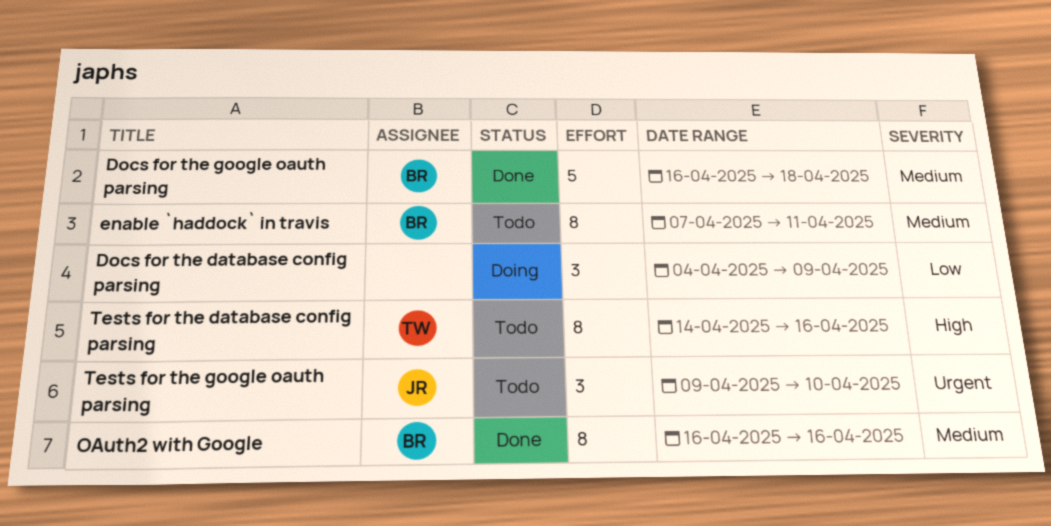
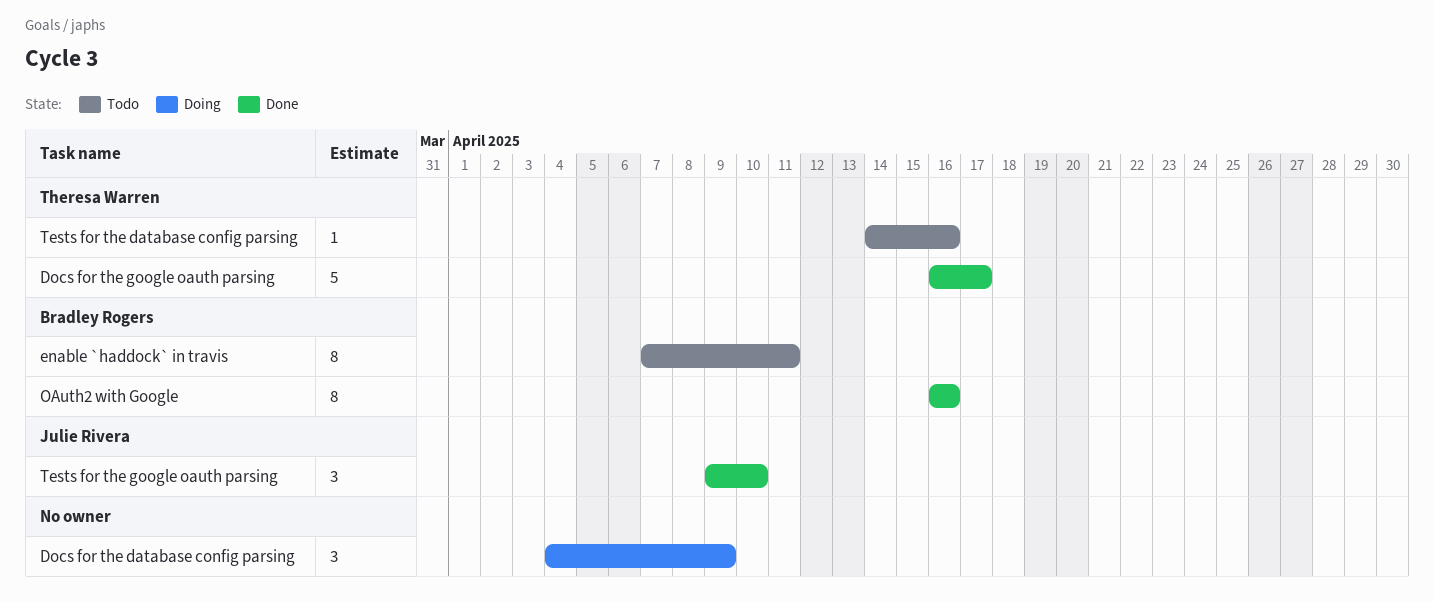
Docs for the google oauth parsing, owner: Bradley Rogers -> Theresa Warren
Docs for the google oauth parsing, due: Apr 18 -> Apr 17
Tests for the database config parsing, estimate: 8 -> 1
Tests for the google oauth parsing, status: Todo -> Done

